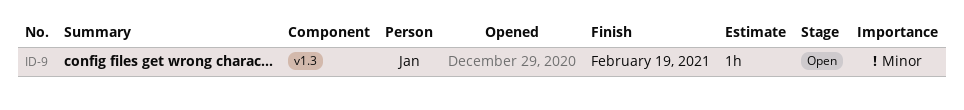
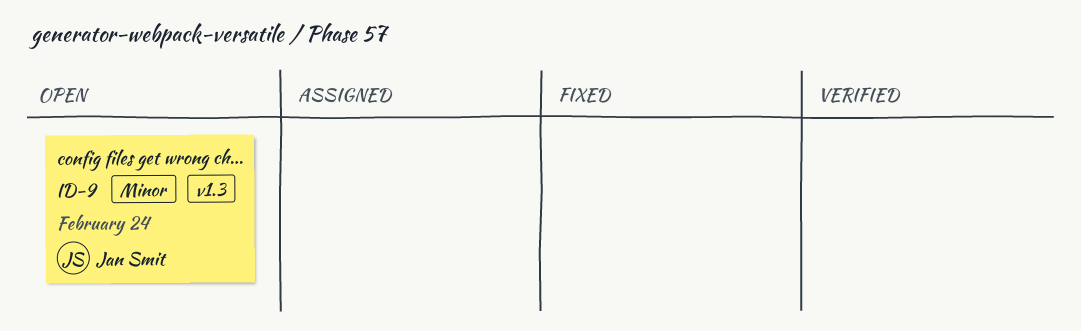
ID-9, due: Feb 19 -> Feb 24

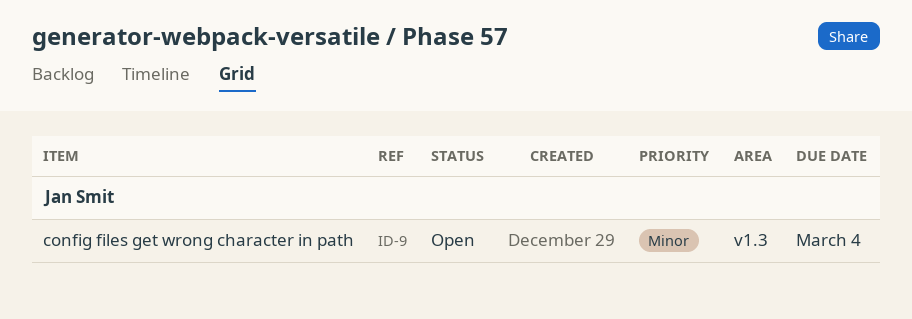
ID-9, due: Feb 24 -> Mar 4

